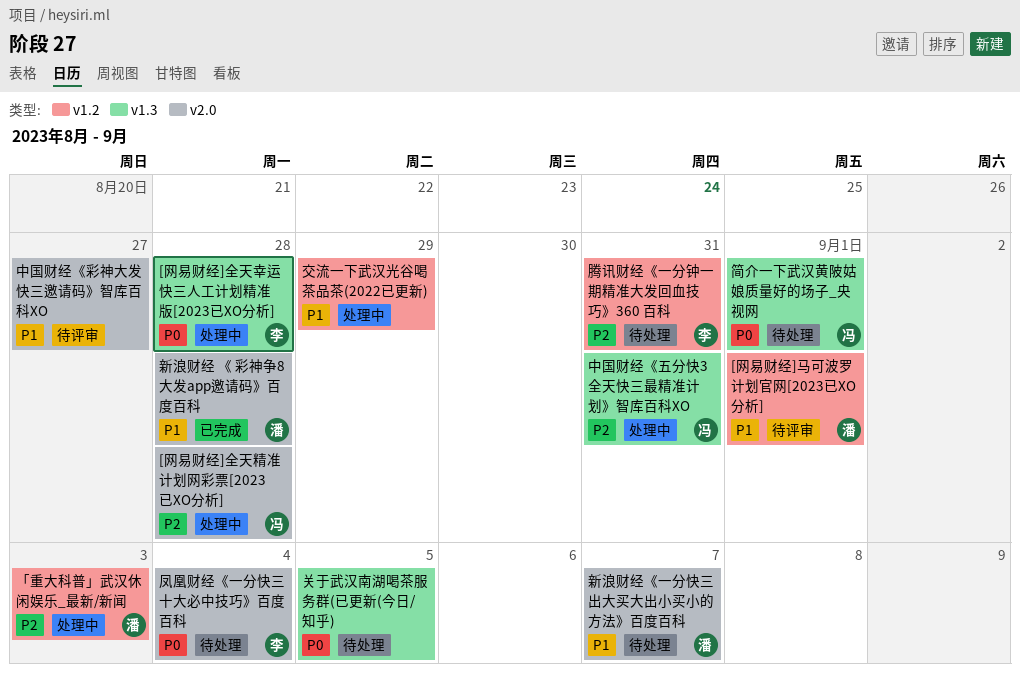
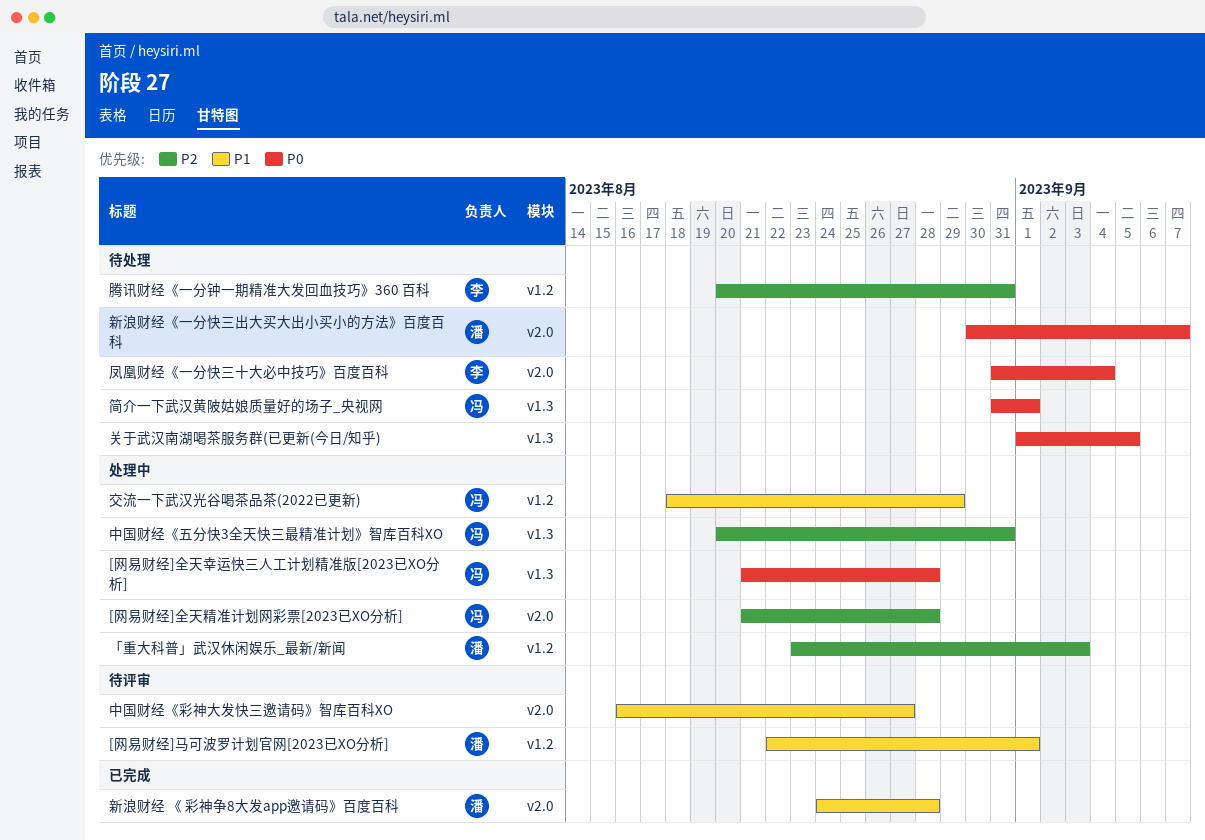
[网易财经]全天幸运快三人工计划精准版[2023已XO分析], owner: 李 -> 冯
交流一下武汉光谷喝茶品茶(2022已更新), owner: none -> 冯
新浪财经《一分快三出大买大出小买小的方法》百度百科, priority: P1 -> P0

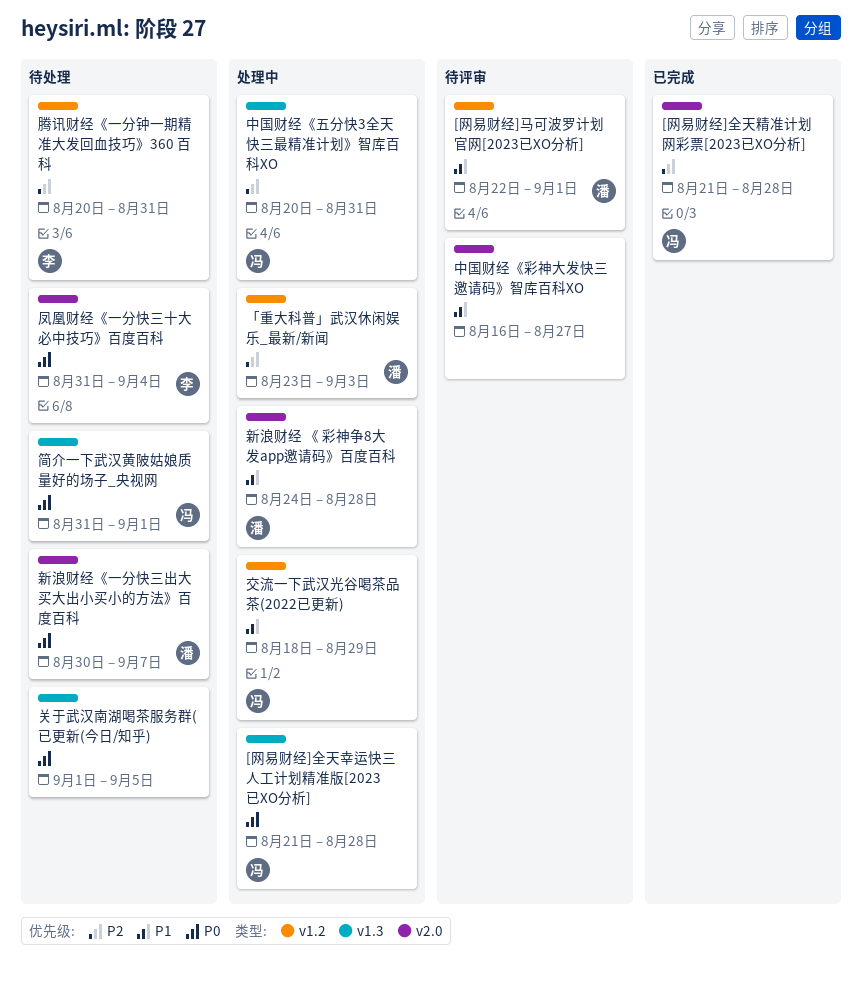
[网易财经]全天精准计划网彩票[2023已XO分析], status: 处理中 -> 已完成
新浪财经 《 彩神争8大发app邀请码》百度百科, status: 已完成 -> 处理中

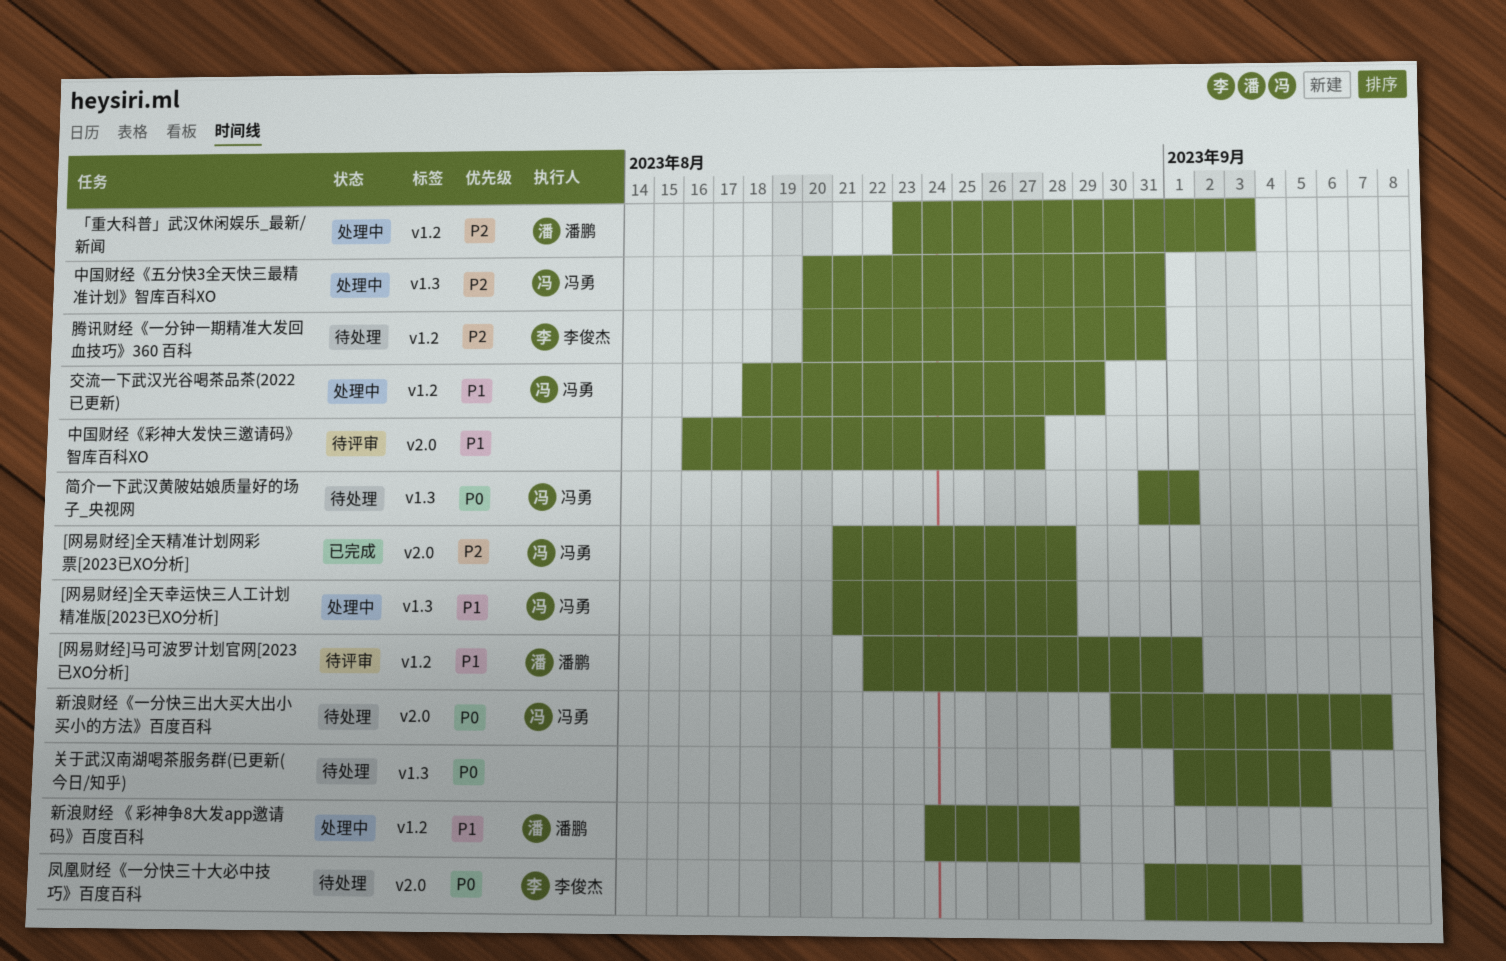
[网易财经]全天幸运快三人工计划精准版[2023已XO分析], priority: P0 -> P1
新浪财经 《 彩神争8大发app邀请码》百度百科, label: v2.0 -> v1.2
新浪财经《一分快三出大买大出小买小的方法》百度百科, owner: 潘鹏 -> 冯勇

